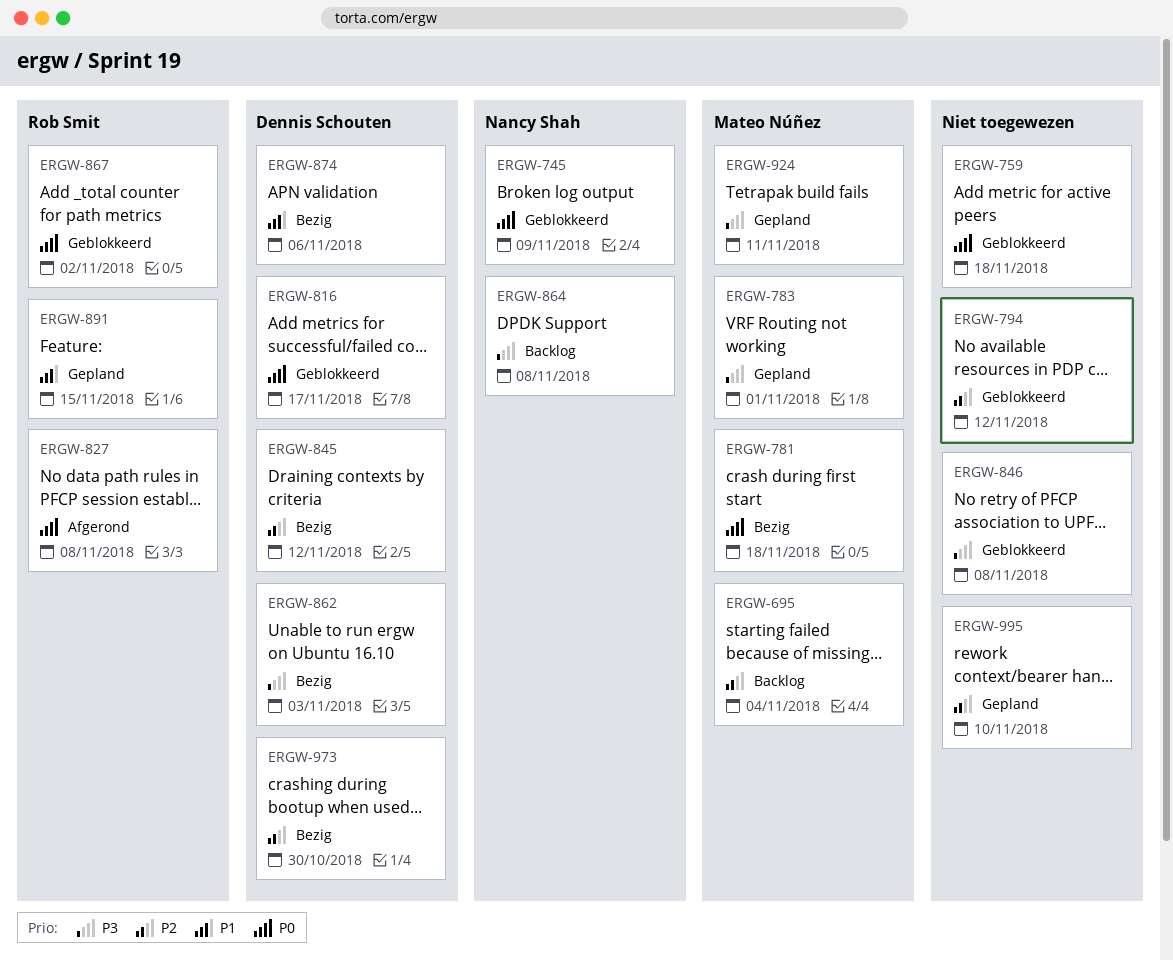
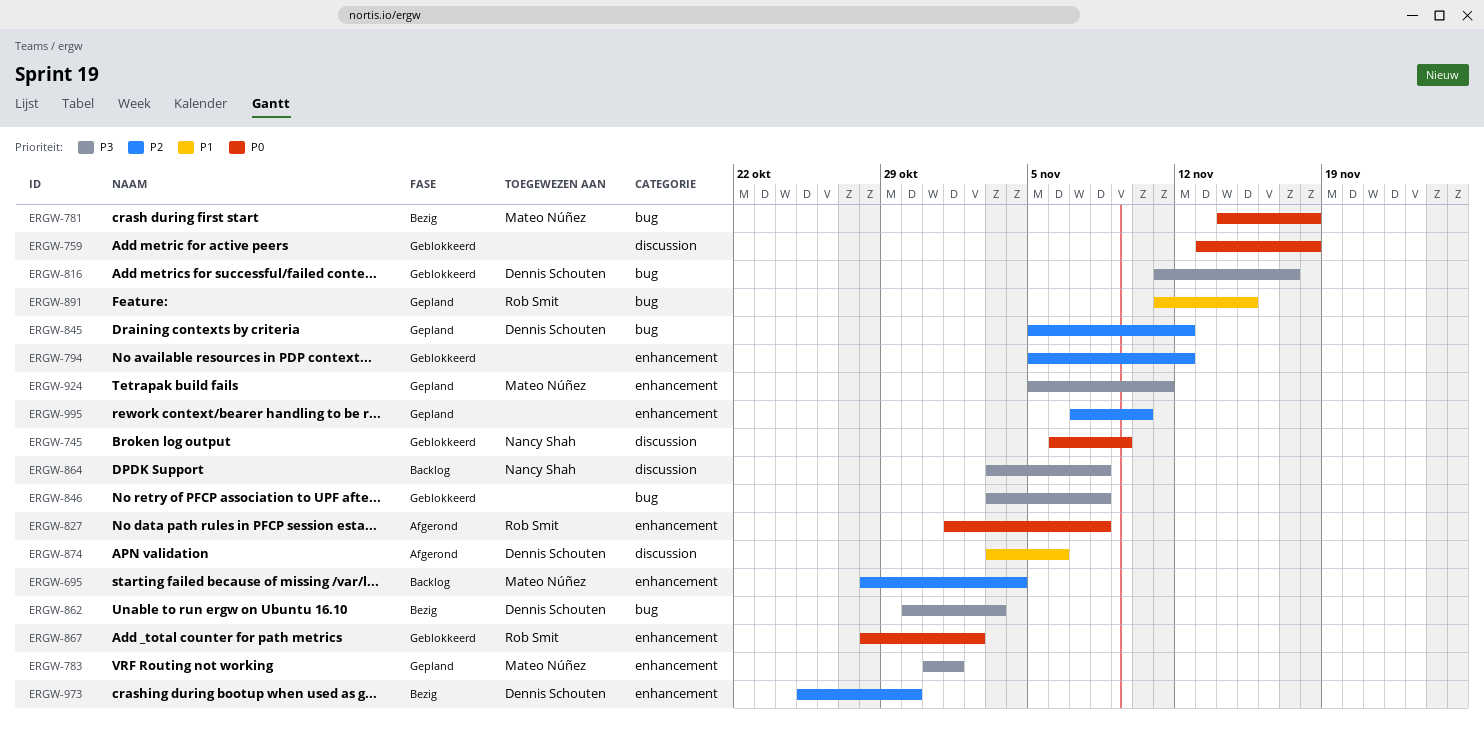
ERGW-816, priority: P0 -> P3
ERGW-845, status: Bezig -> Gepland
ERGW-874, status: Bezig -> Afgerond

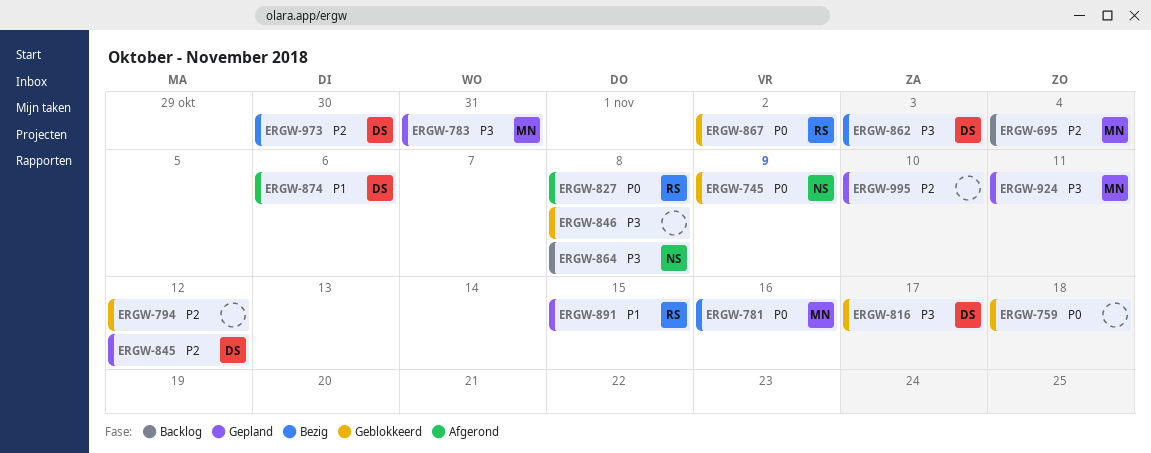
ERGW-781, due: Nov 18 -> Nov 16
ERGW-783, due: Nov 1 -> Oct 31

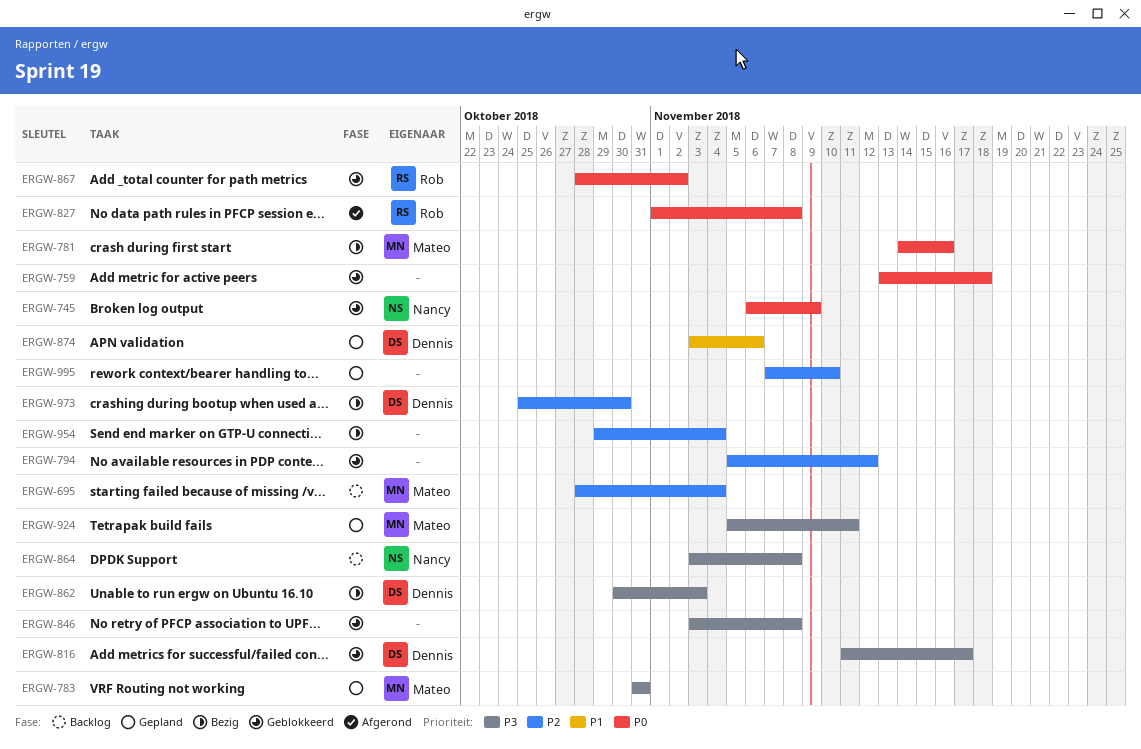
ERGW-845: present -> none
ERGW-874, status: Afgerond -> Gepland
ERGW-891: present -> none
ERGW-954: none -> present

